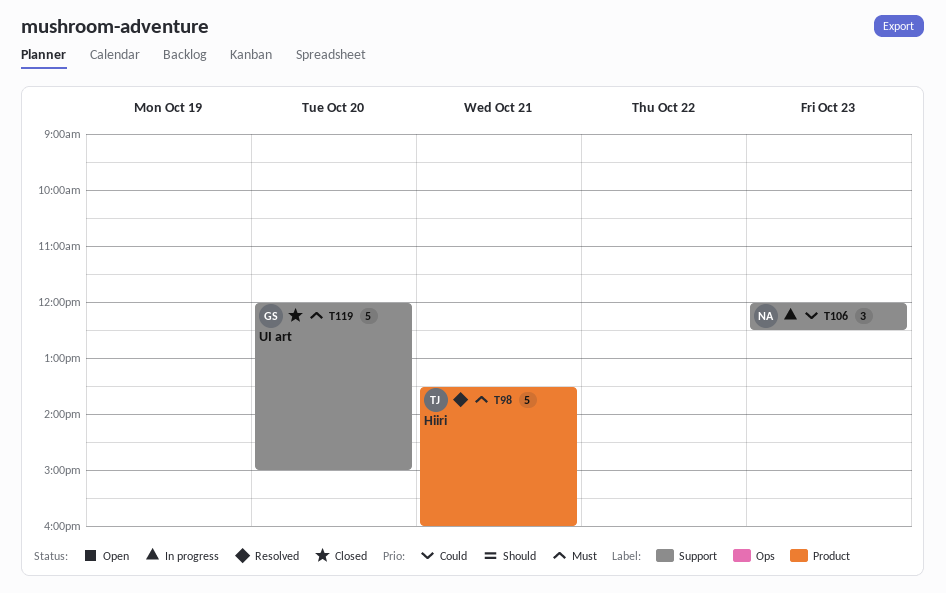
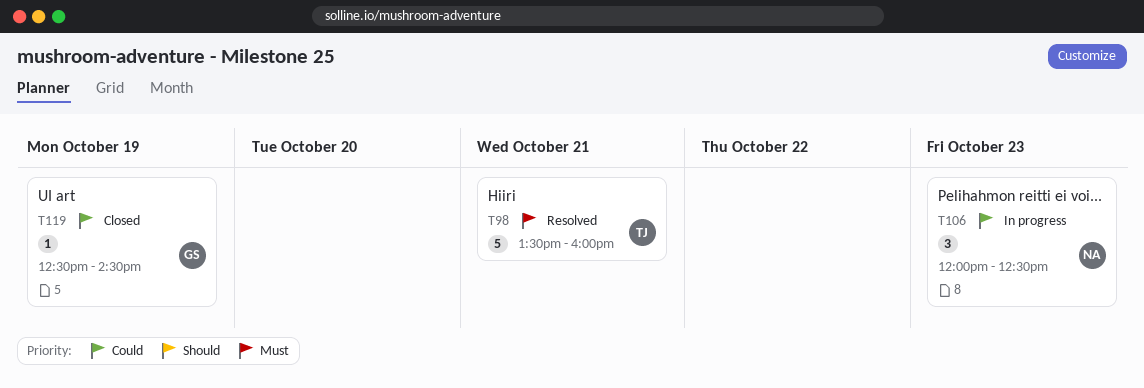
T119, priority: Must -> Could
T119, estimate: 5 -> 1
T119, day: Oct 20 -> Oct 19
T119, begins: 12:00 -> 12:30
T119, ends: 15:00 -> 14:30

